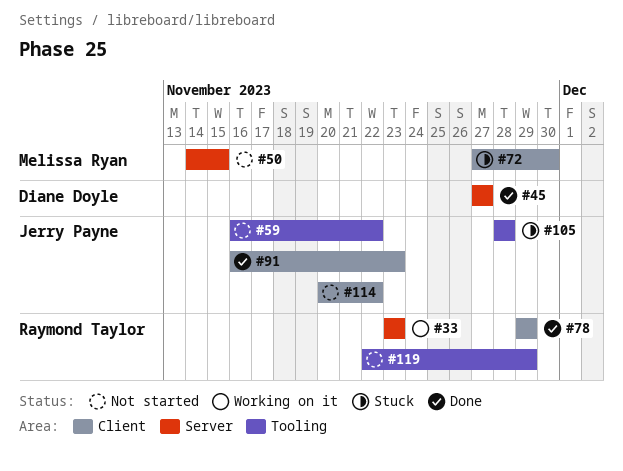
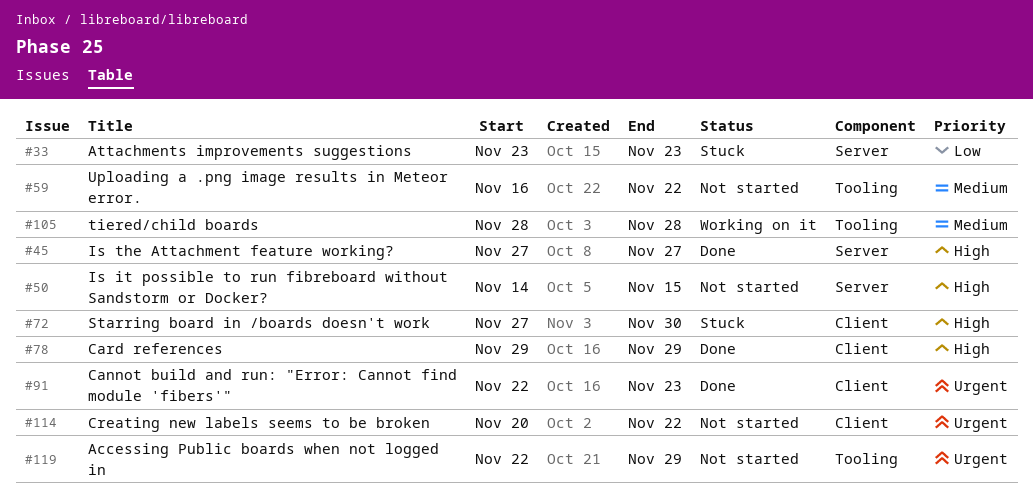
#33, status: Working on it -> Stuck
#91, start: Nov 16 -> Nov 22
#105, status: Stuck -> Working on it

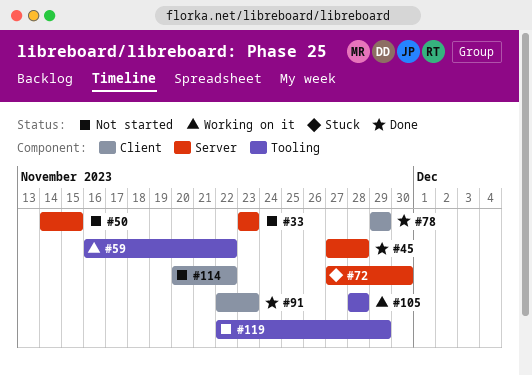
#33, status: Stuck -> Not started
#45, due: Nov 27 -> Nov 28
#59, status: Not started -> Working on it
#72, label: Client -> Server

